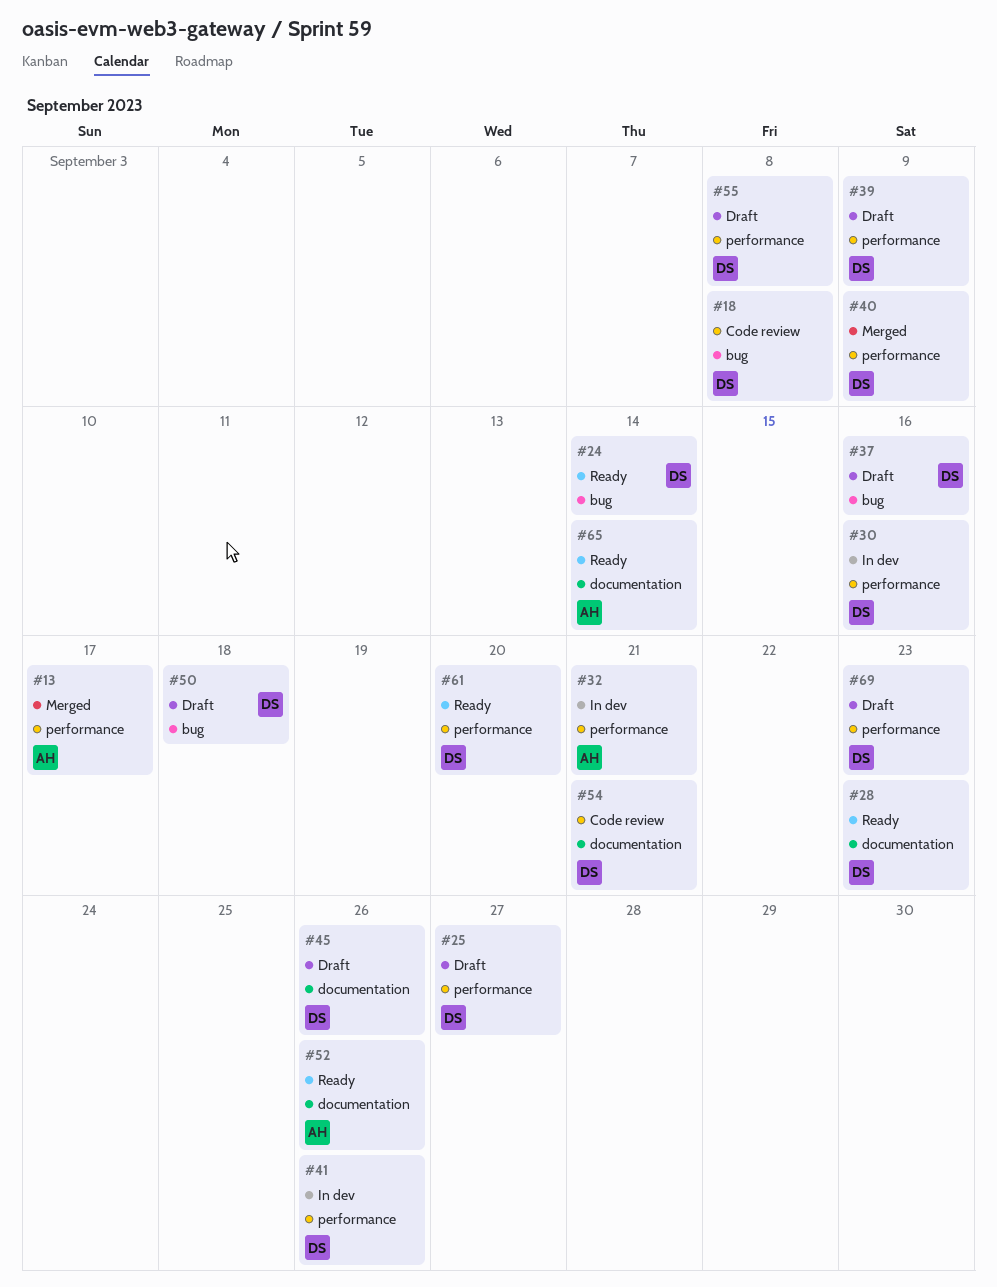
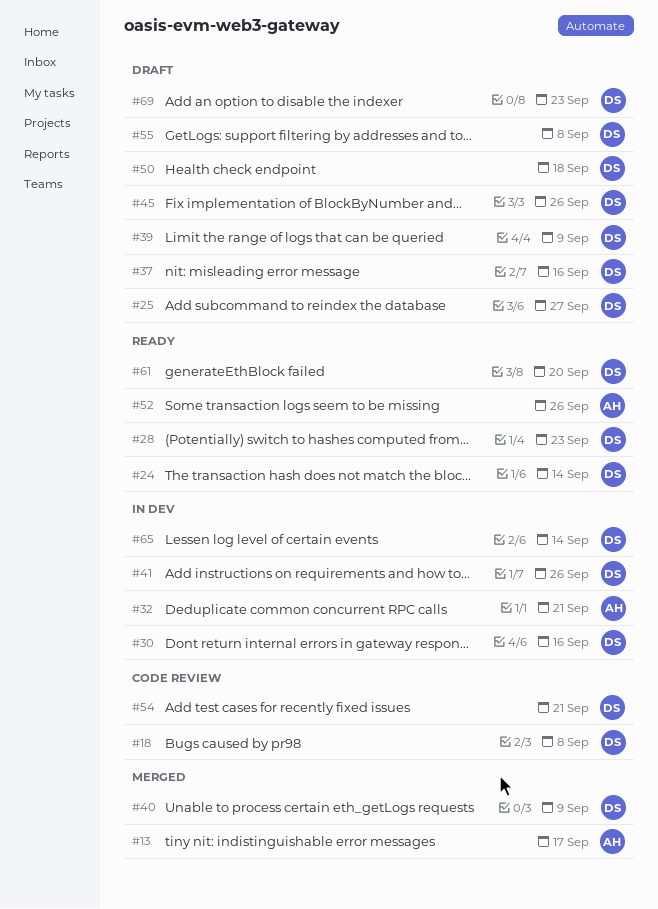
#65, status: Ready -> In dev
#65, owner: AH -> DS

